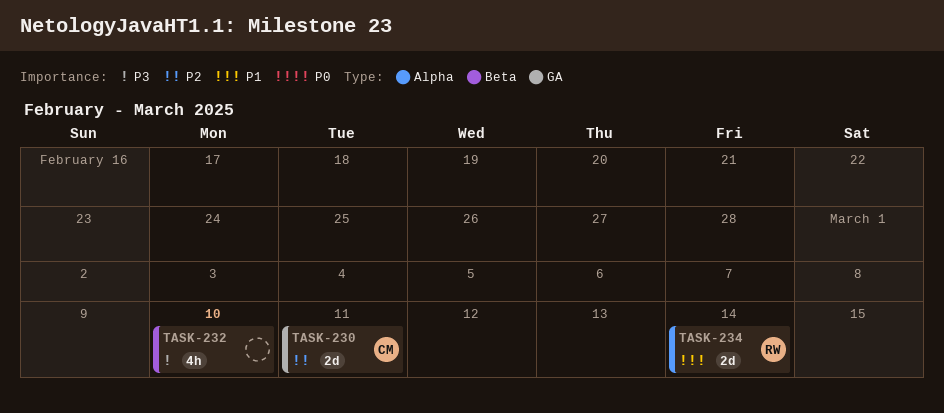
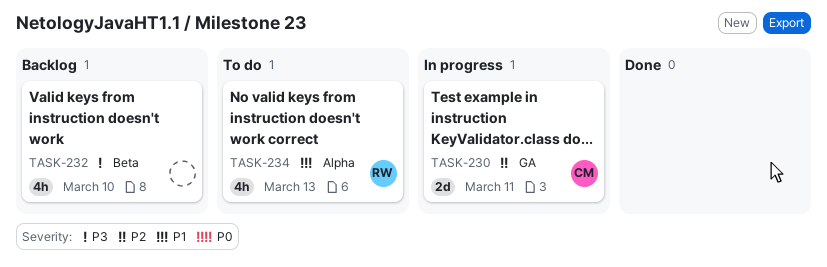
TASK-234, estimate: 2d -> 4h
TASK-234, due: Mar 14 -> Mar 13

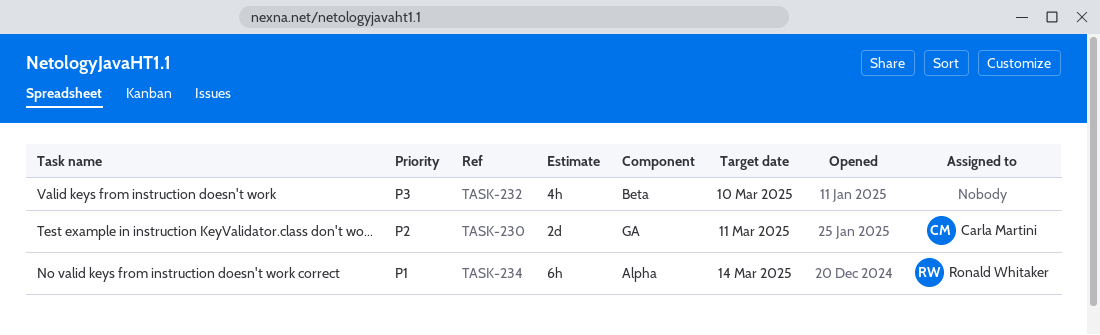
TASK-234, estimate: 4h -> 6h
TASK-234, due: Mar 13 -> Mar 14

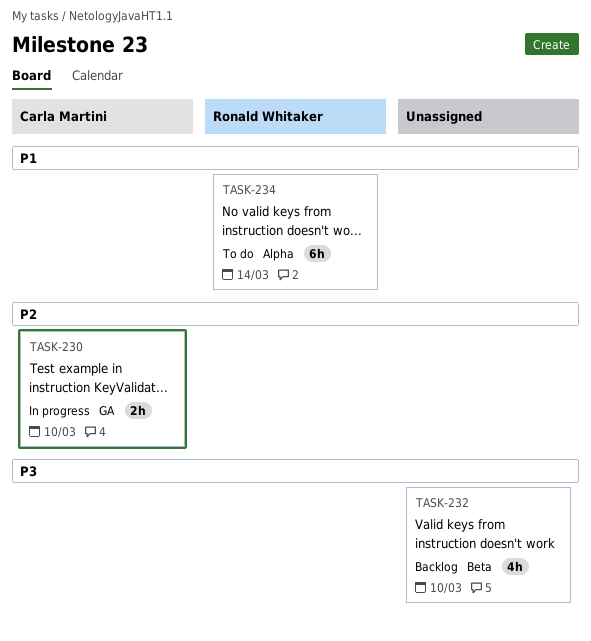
TASK-230, estimate: 2d -> 2h
TASK-230, due: Mar 11 -> Mar 10

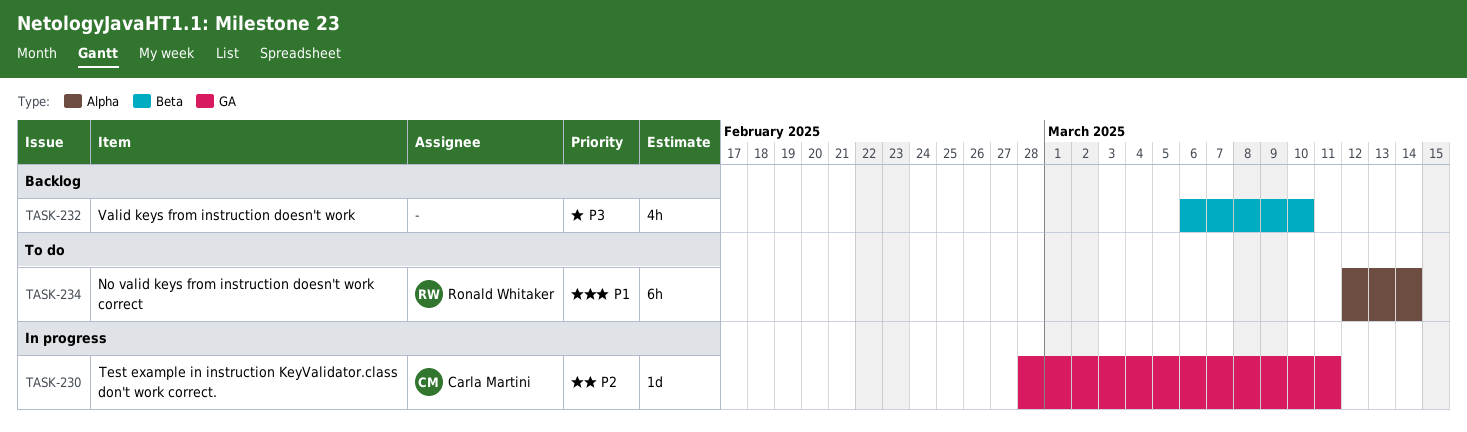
TASK-230, estimate: 2h -> 1d
TASK-230, due: Mar 10 -> Mar 11

